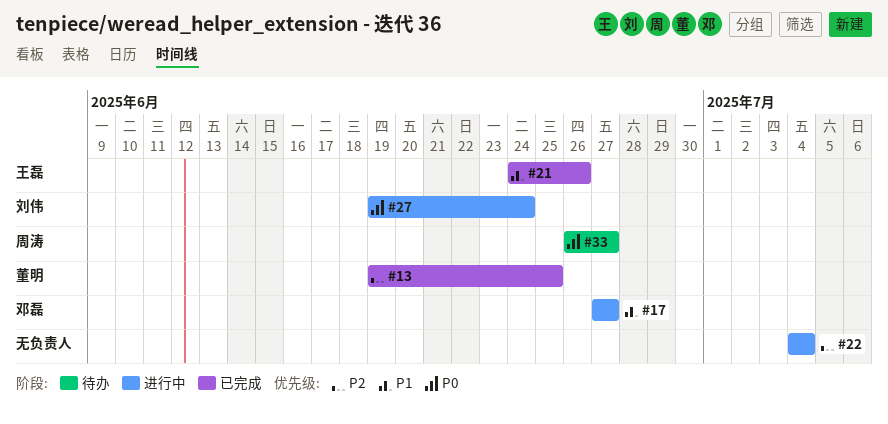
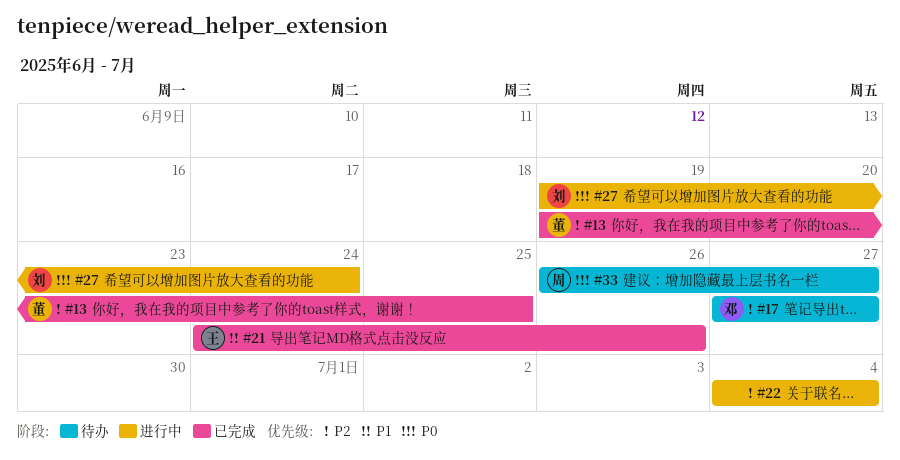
#17, status: 进行中 -> 待办
#17, priority: P1 -> P2

